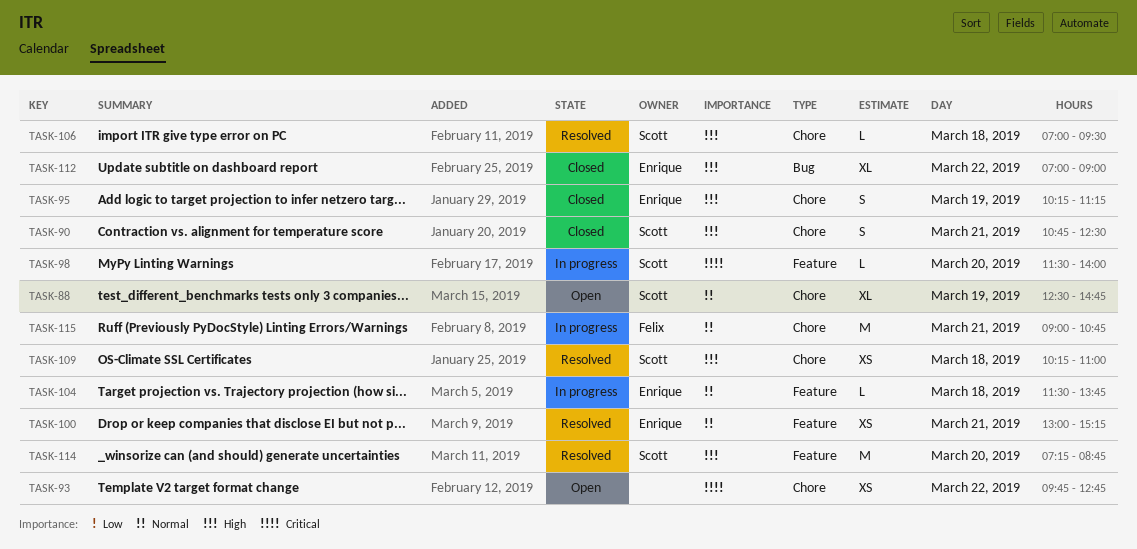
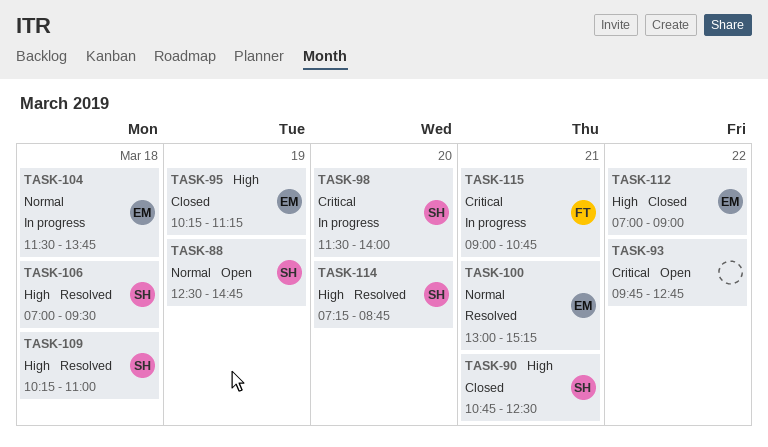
TASK-115, priority: Normal -> Critical

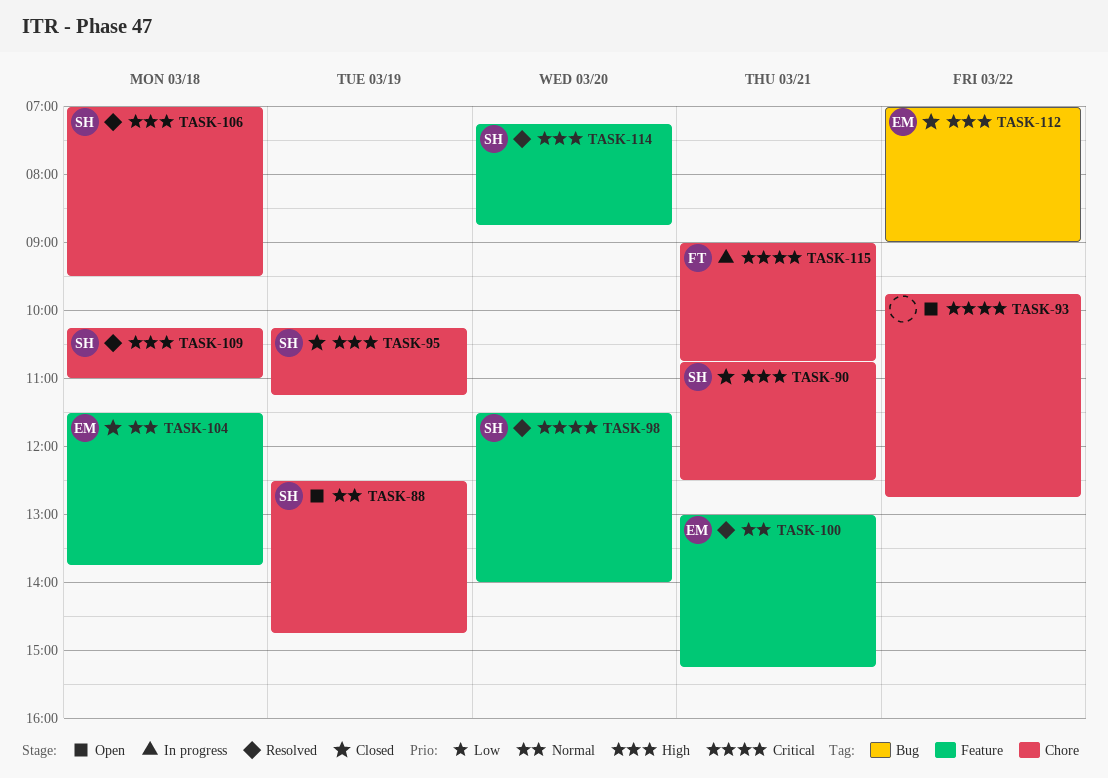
TASK-95, owner: EM -> SH
TASK-98, status: In progress -> Resolved
TASK-104, status: In progress -> Closed

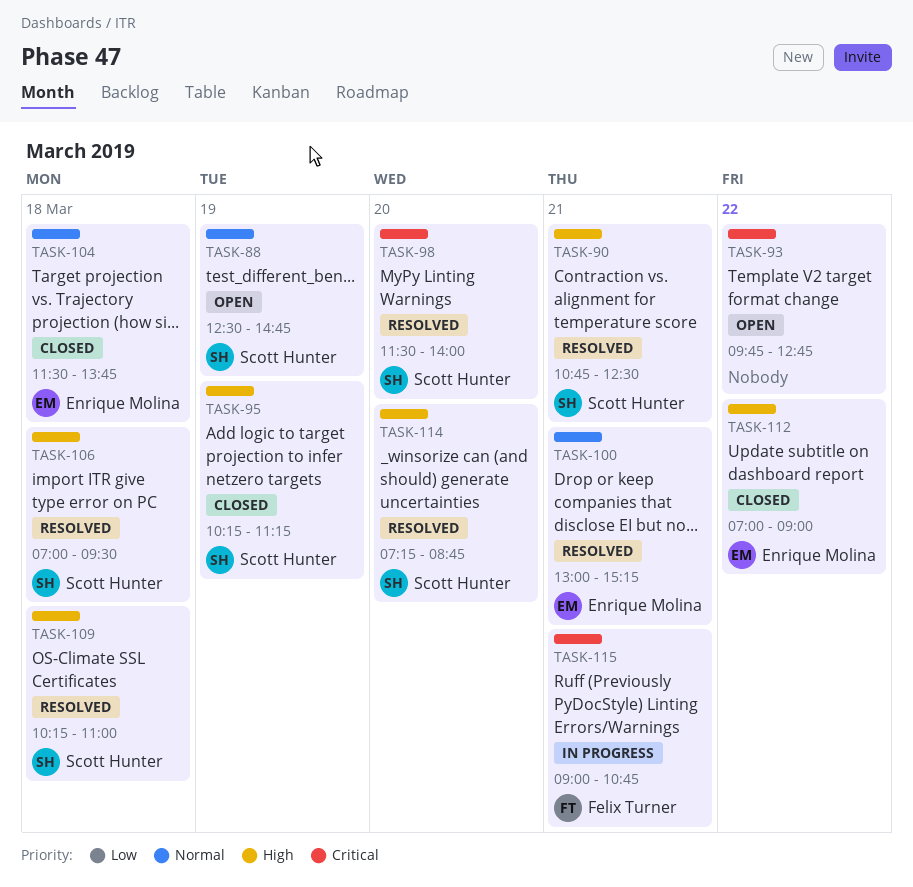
TASK-90, status: Closed -> Resolved

